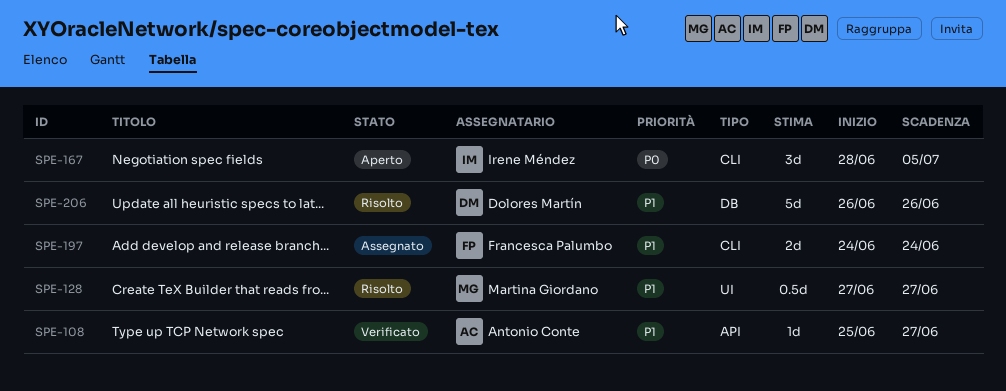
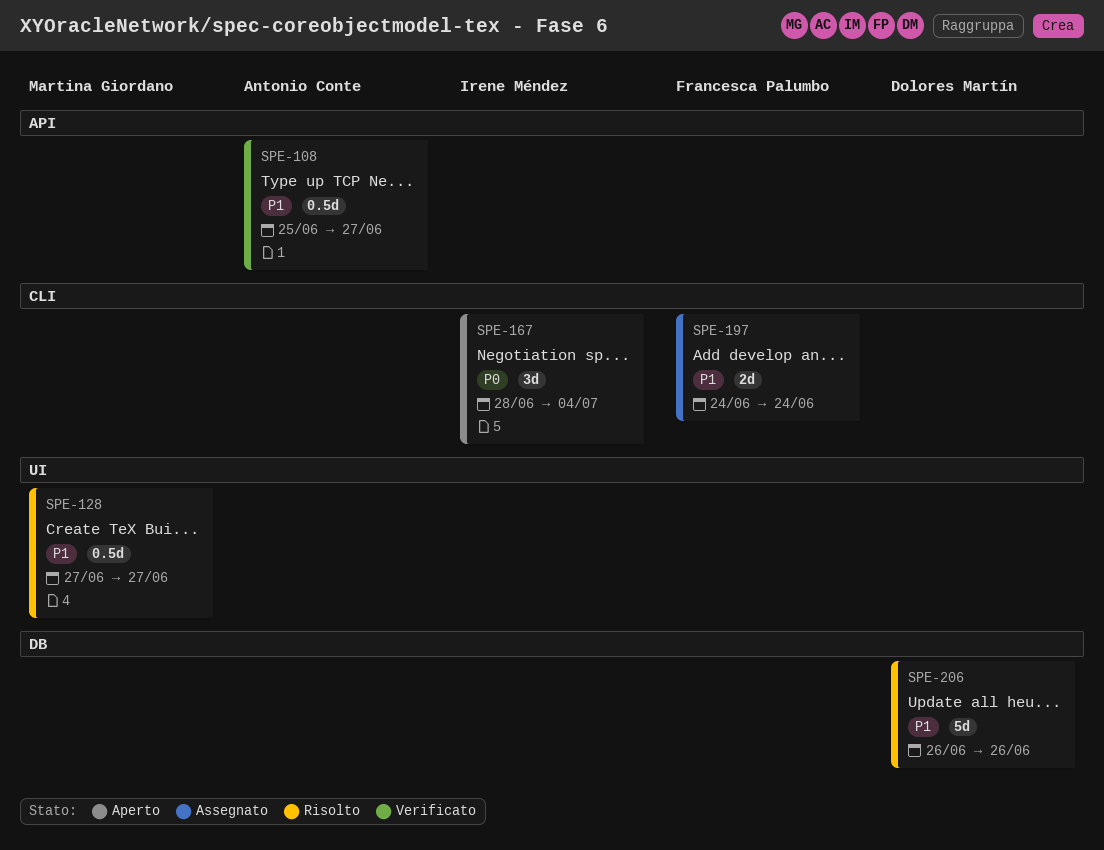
SPE-108, estimate: 1d -> 0.5d
SPE-167, due: Jul 5 -> Jul 4

